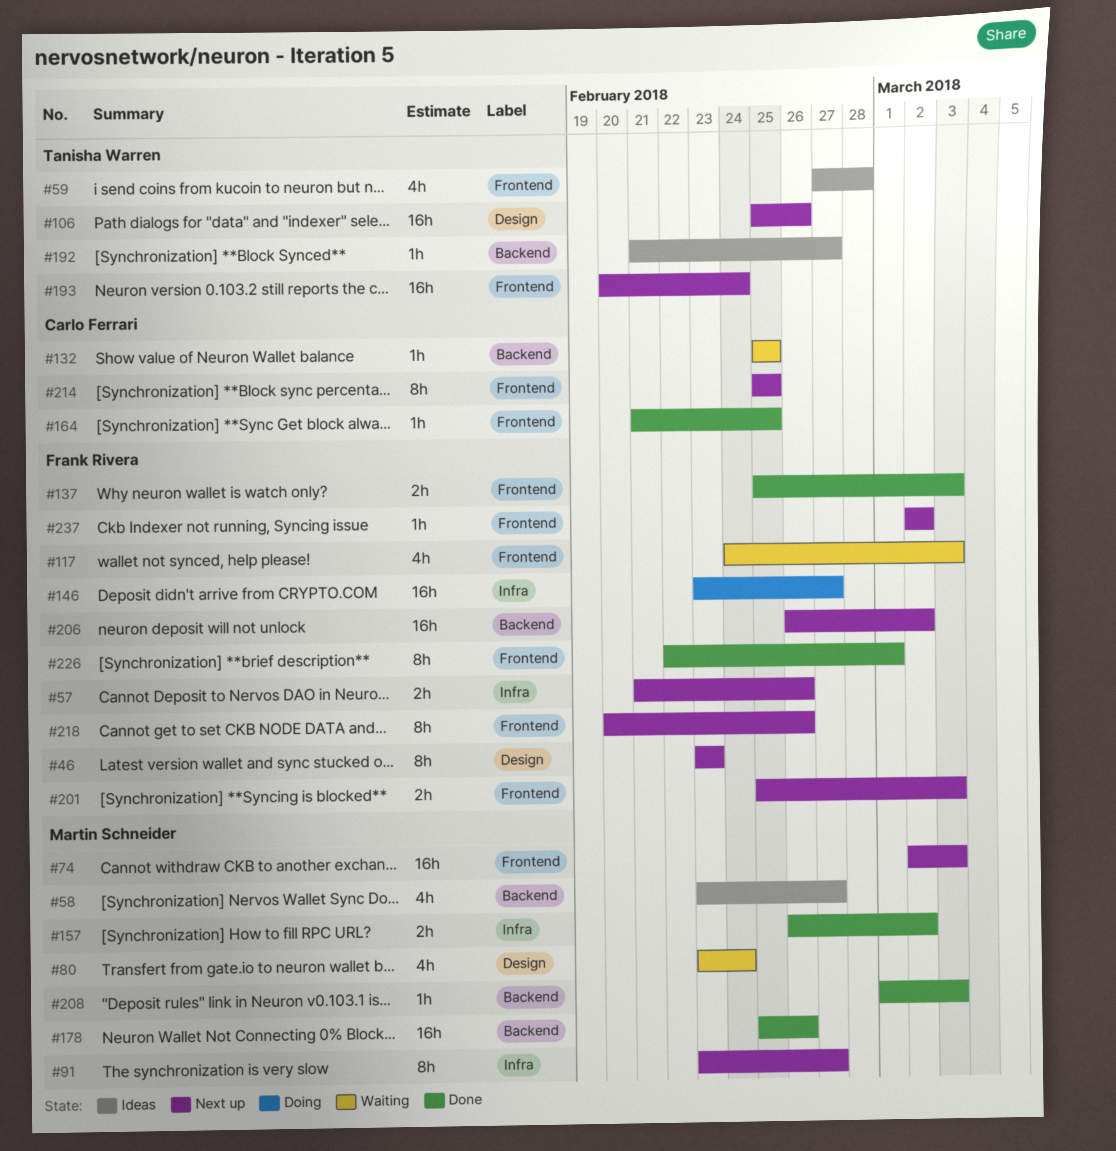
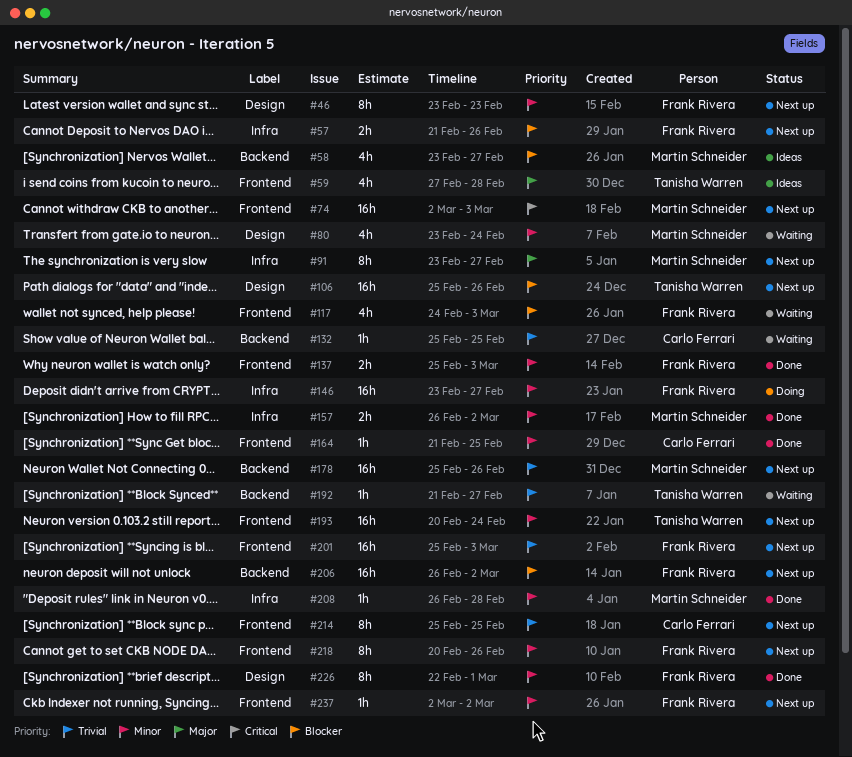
#178, status: Done -> Next up
#192, status: Ideas -> Waiting
#201, estimate: 2h -> 16h
#208, label: Backend -> Infra
#208, start: Mar 1 -> Feb 26
#208, due: Mar 3 -> Feb 28
#226, label: Frontend -> Design

